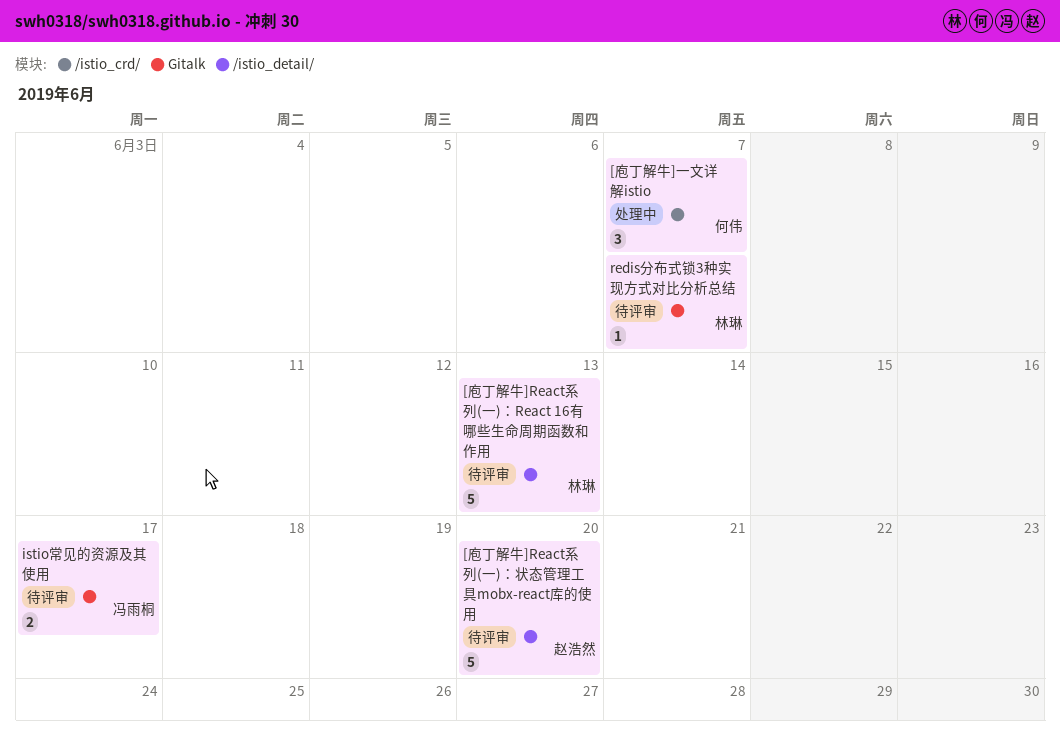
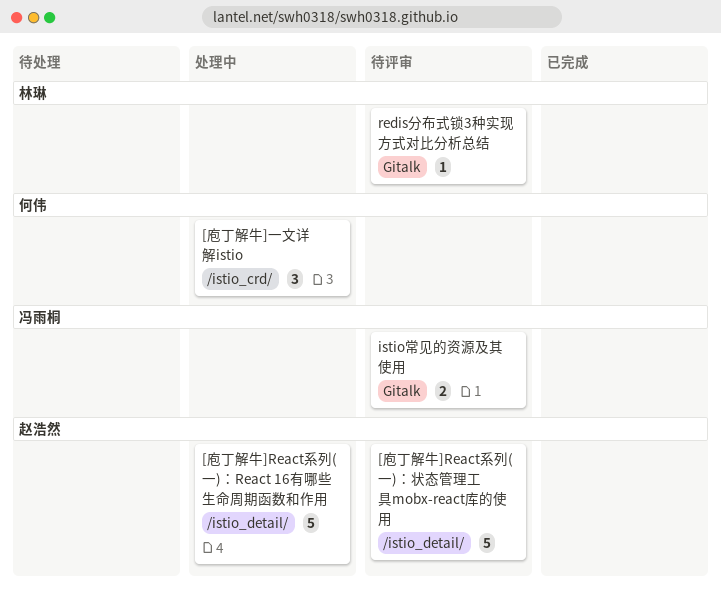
[庖丁解牛]React系列(一)：React 16有哪些生命周期函数和作用, status: 待评审 -> 处理中
[庖丁解牛]React系列(一)：React 16有哪些生命周期函数和作用, owner: 林琳 -> 赵浩然

